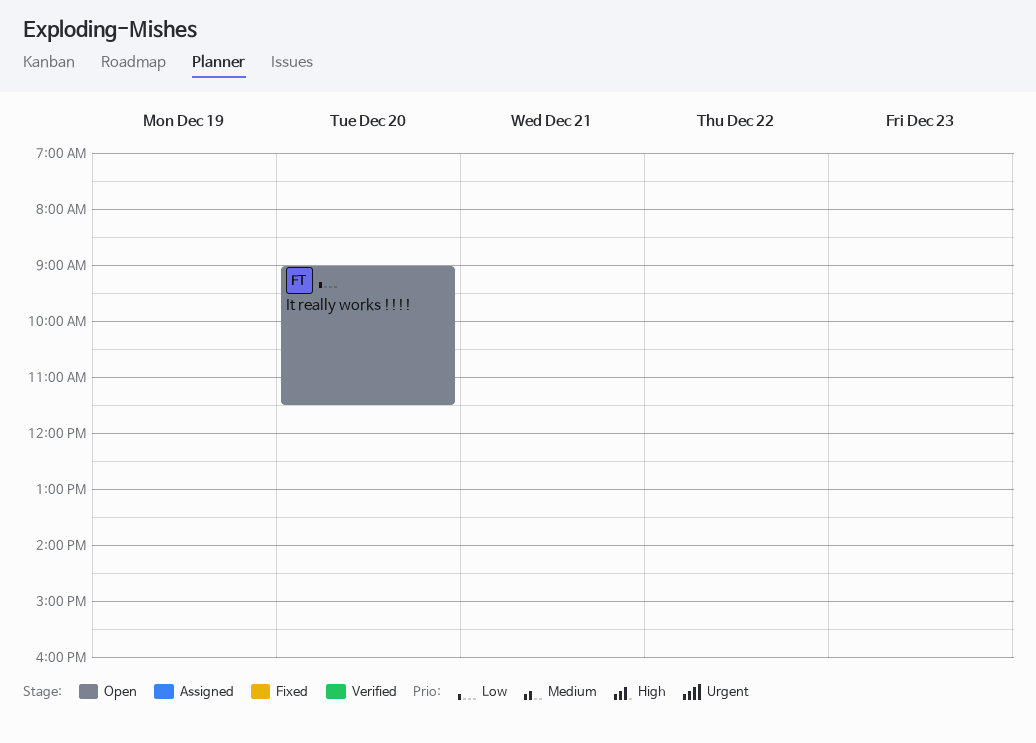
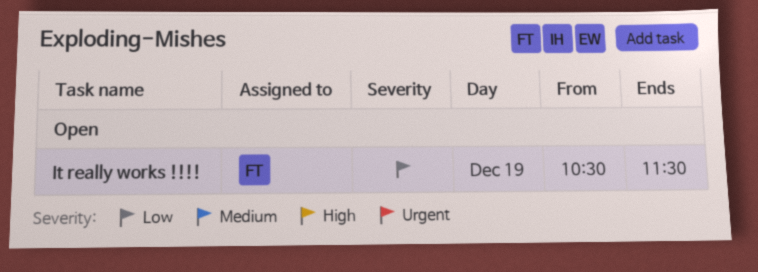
It really works !!!!, day: Dec 20 -> Dec 19
It really works !!!!, begins: 09:00 -> 10:30

